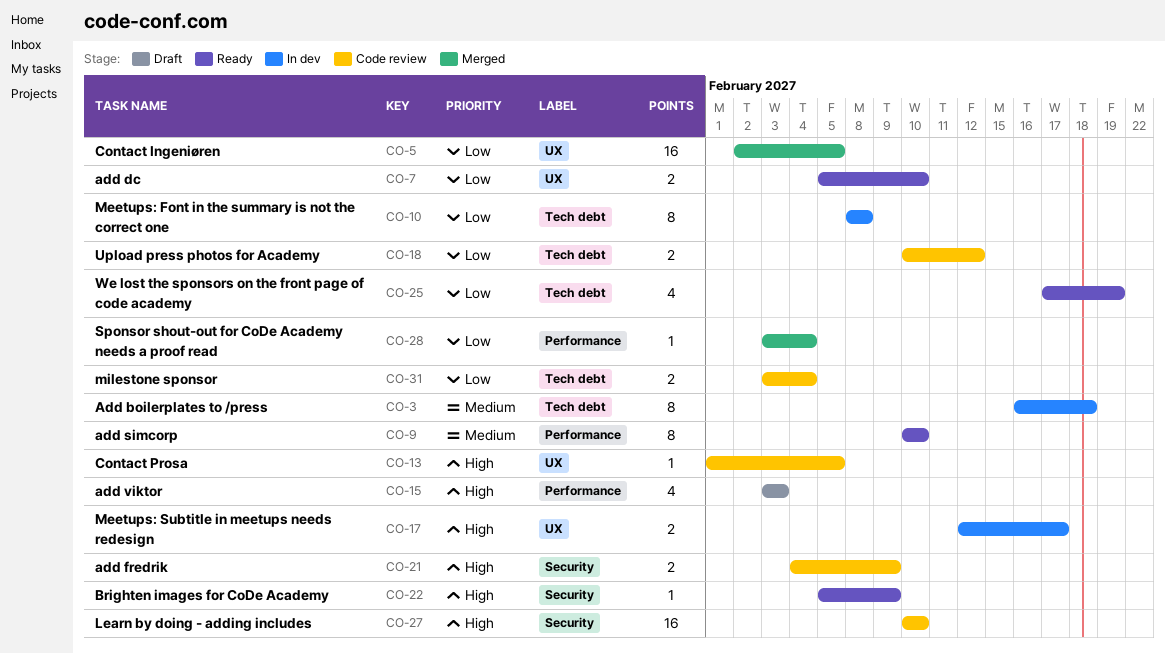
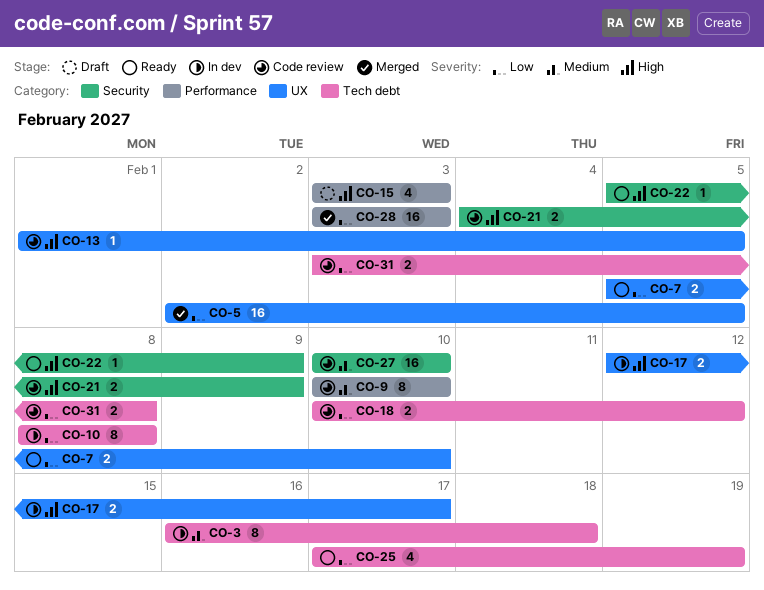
CO-9, status: Ready -> Code review
CO-27, priority: High -> Medium
CO-28, estimate: 1 -> 16
CO-28, due: Feb 4 -> Feb 3
CO-31, due: Feb 4 -> Feb 8

